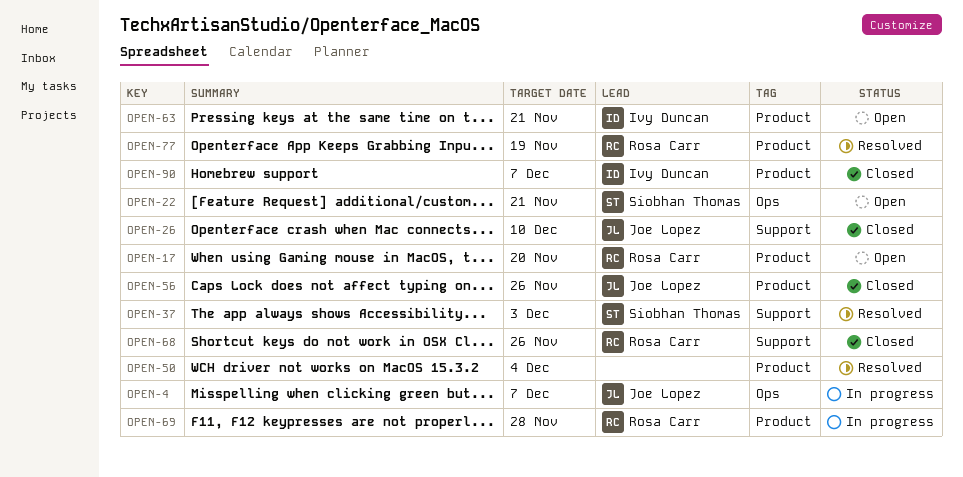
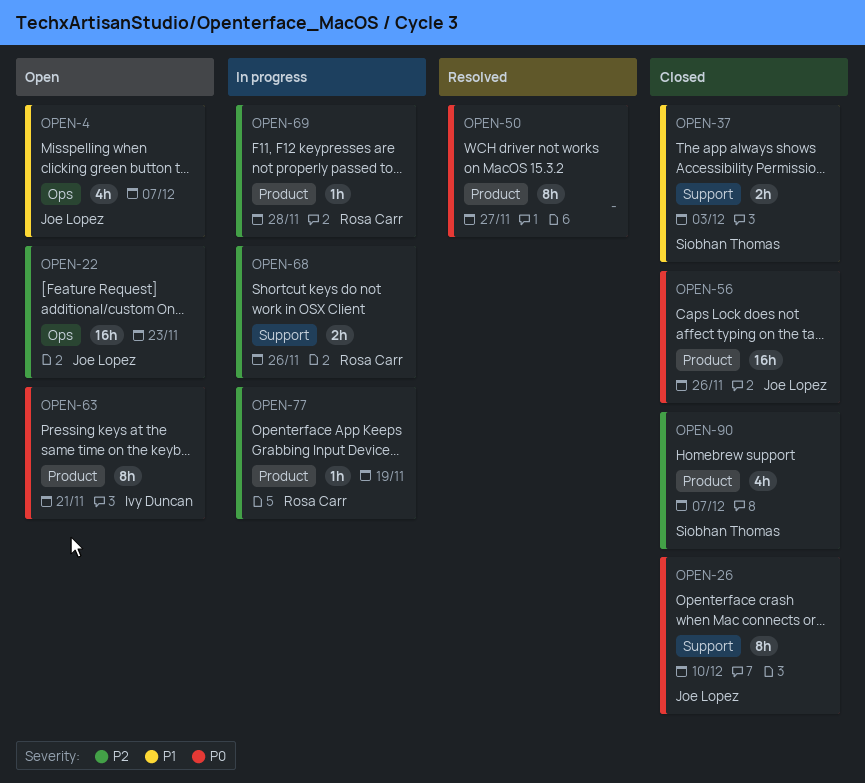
OPEN-4, status: In progress -> Open
OPEN-17: present -> none
OPEN-22, owner: Siobhan Thomas -> Joe Lopez
OPEN-22, due: Nov 21 -> Nov 23
OPEN-37, status: Resolved -> Closed
OPEN-50, due: Dec 4 -> Nov 27
OPEN-68, status: Closed -> In progress
OPEN-77, status: Resolved -> In progress
OPEN-90, owner: Ivy Duncan -> Siobhan Thomas

